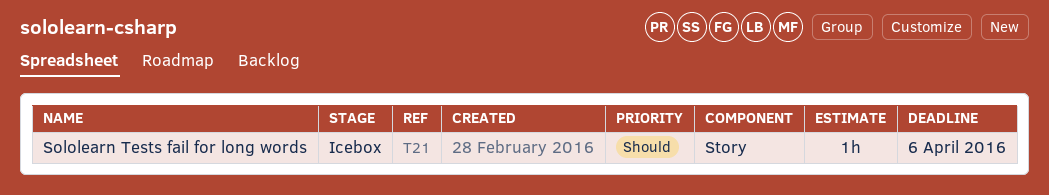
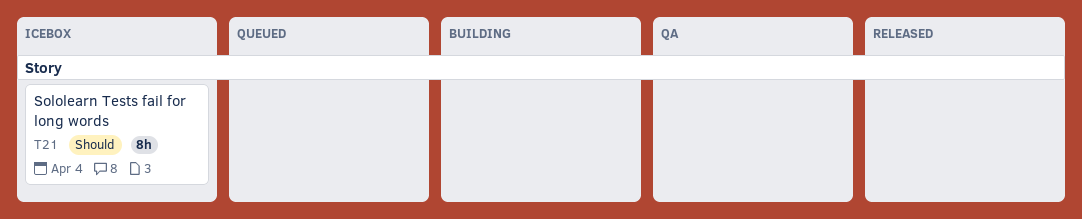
T21, estimate: 1h -> 8h
T21, due: Apr 6 -> Apr 4

